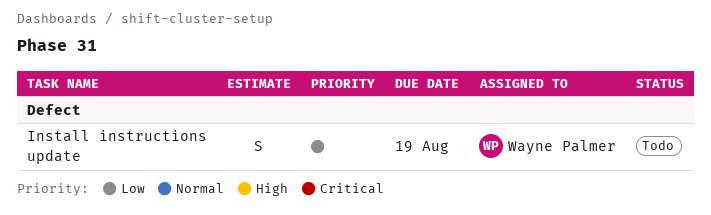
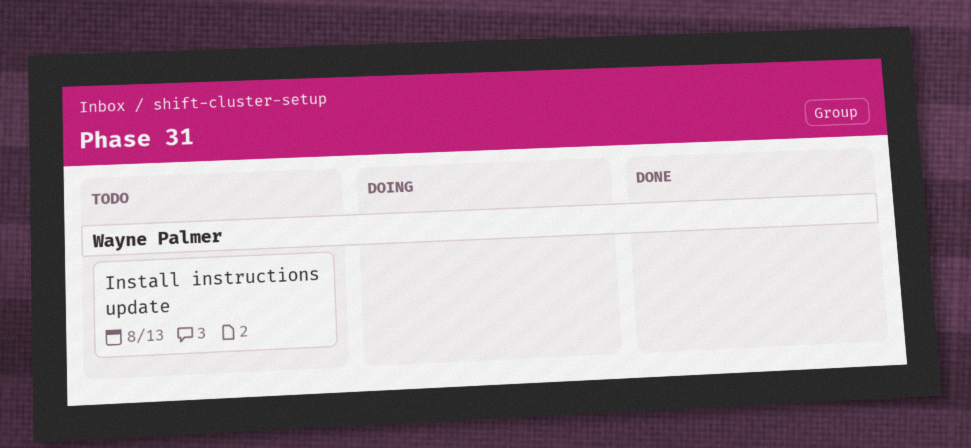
Install instructions update, due: Aug 19 -> Aug 13

